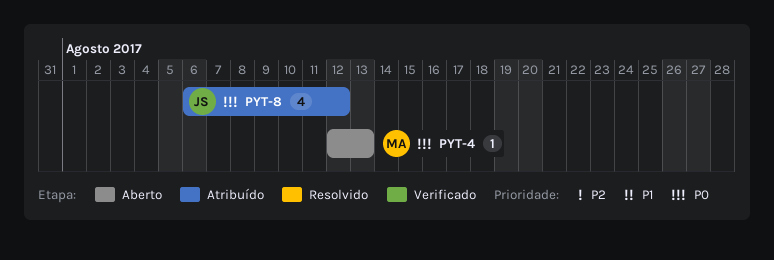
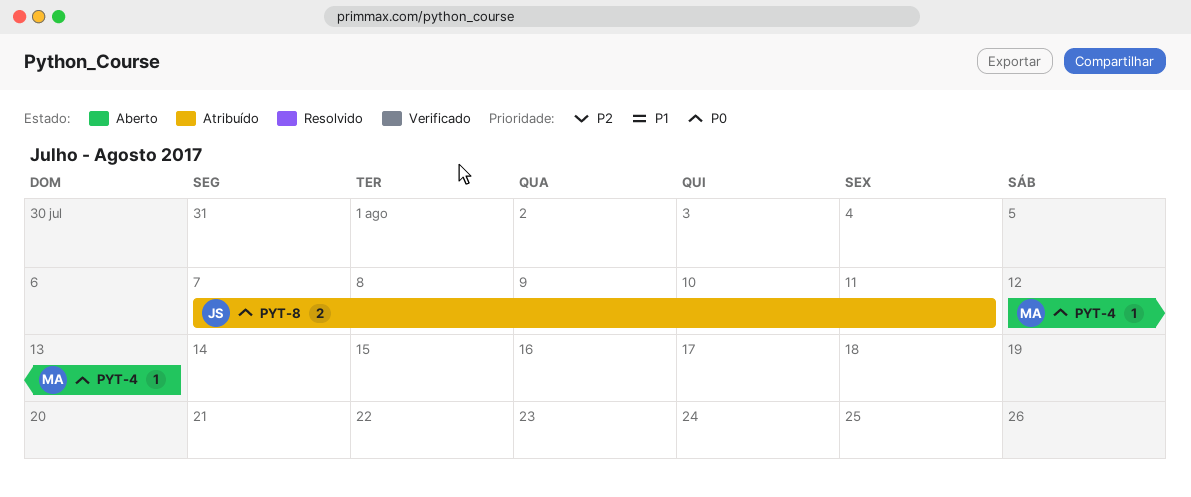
PYT-8, estimate: 4 -> 2
PYT-8, start: Aug 6 -> Aug 7
PYT-8, due: Aug 12 -> Aug 11

